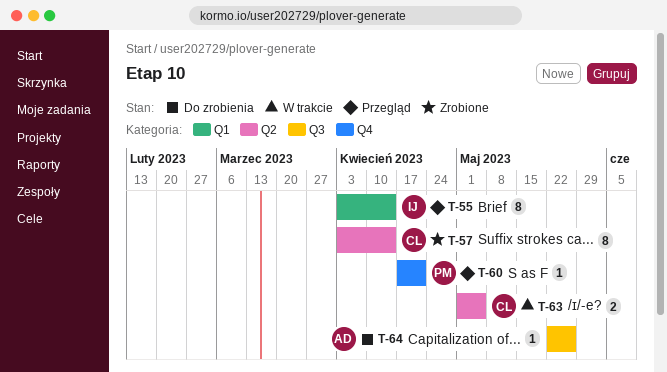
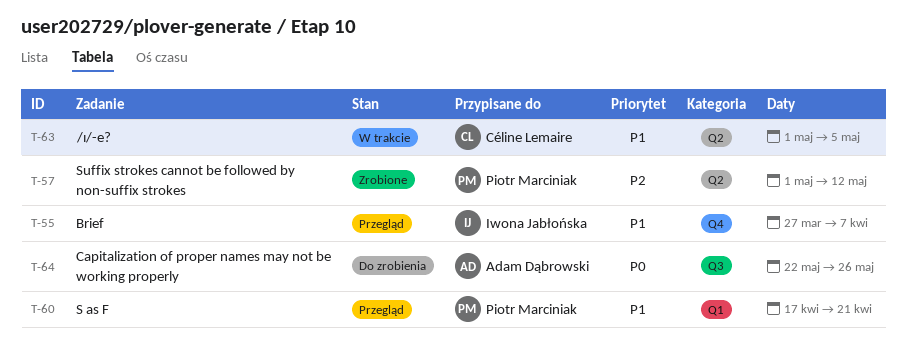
T-55, label: Q1 -> Q4
T-55, start: Apr 3 -> Mar 27
T-55, due: Apr 14 -> Apr 7
T-57, owner: Céline Lemaire -> Piotr Marciniak
T-57, start: Apr 3 -> May 1
T-57, due: Apr 14 -> May 12
T-60, label: Q4 -> Q1

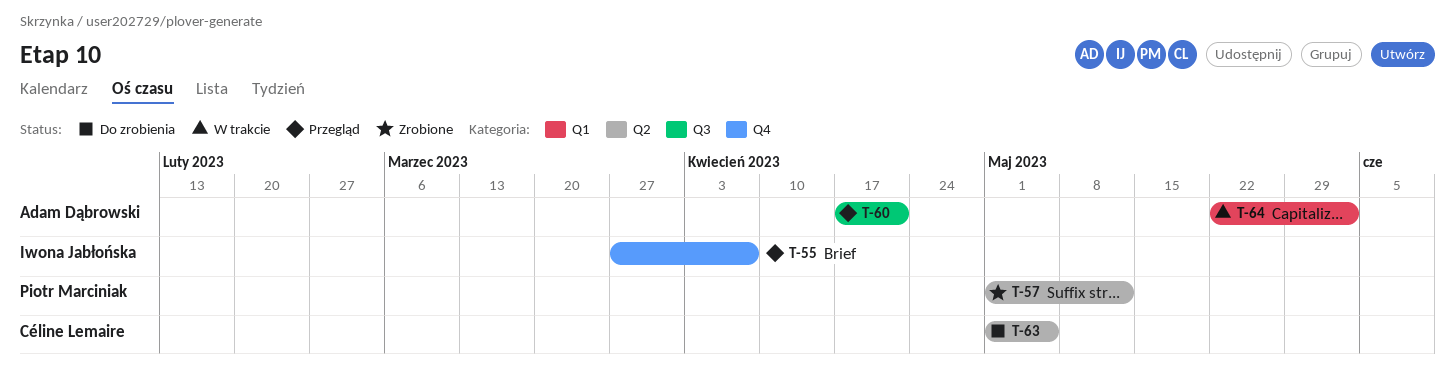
T-60, owner: Piotr Marciniak -> Adam Dąbrowski
T-60, label: Q1 -> Q3
T-63, status: W trakcie -> Do zrobienia
T-64, status: Do zrobienia -> W trakcie
T-64, label: Q3 -> Q1
T-64, due: May 26 -> Jun 2

